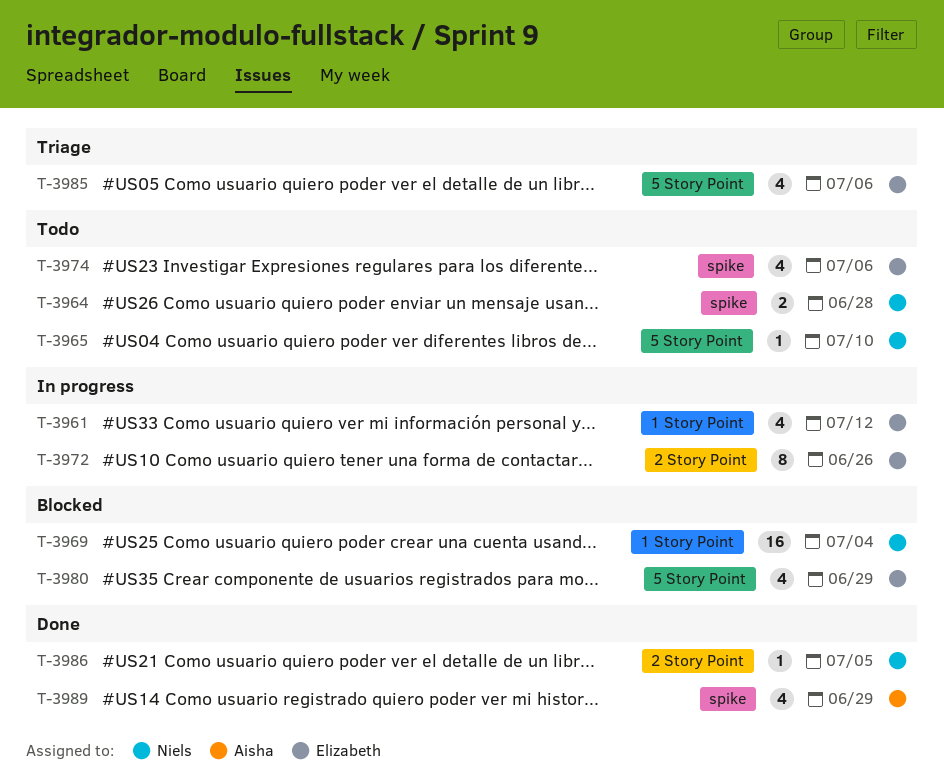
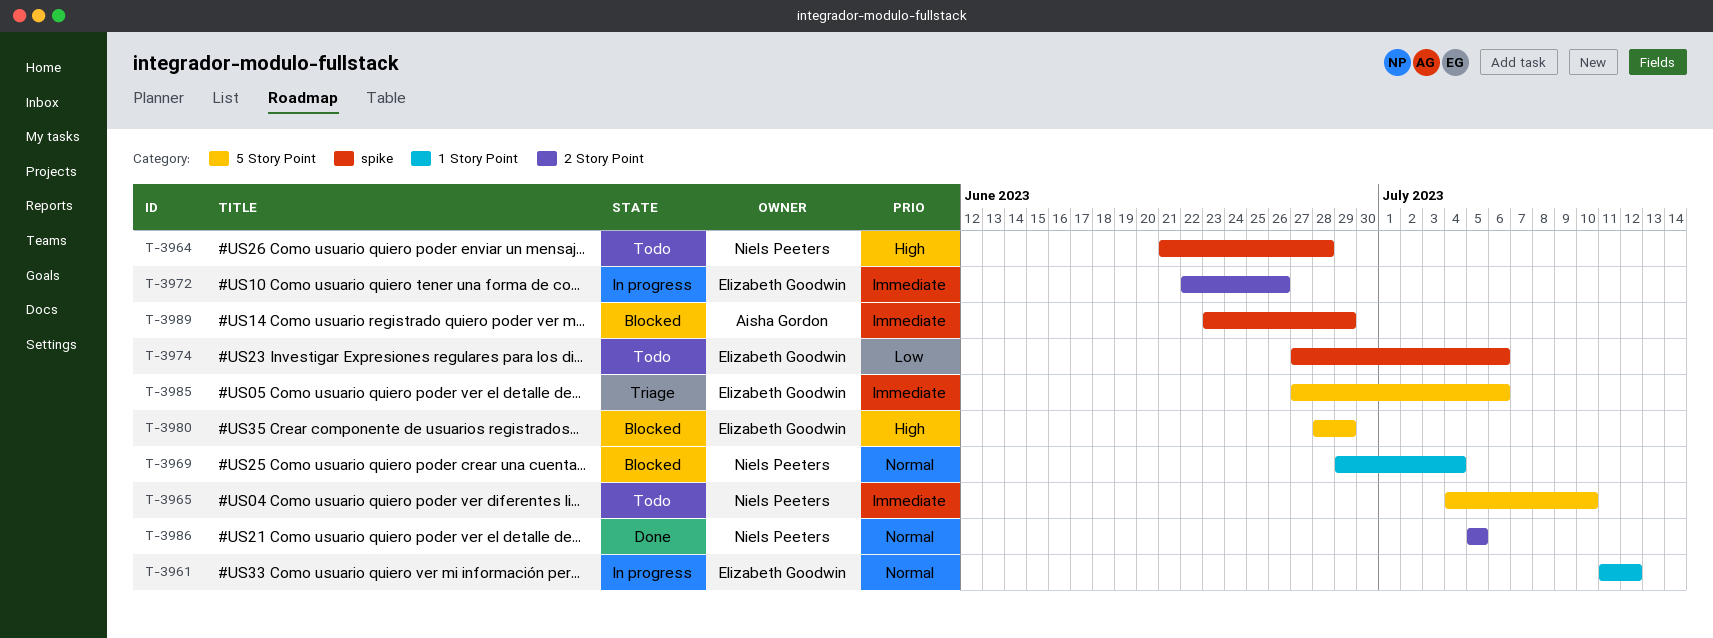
T-3989, status: Done -> Blocked

